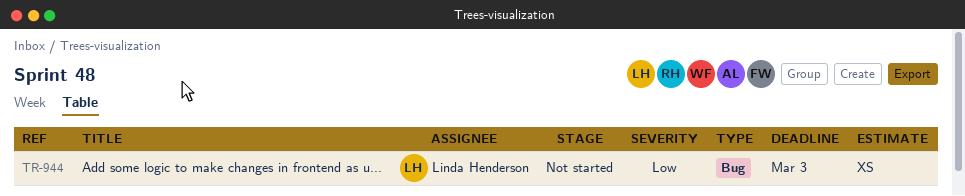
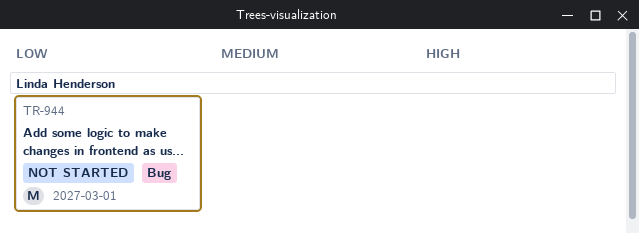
TR-944, estimate: XS -> M
TR-944, due: Mar 3 -> Mar 1

